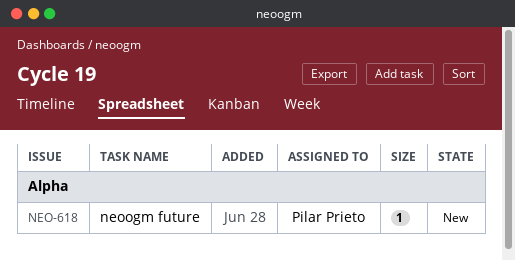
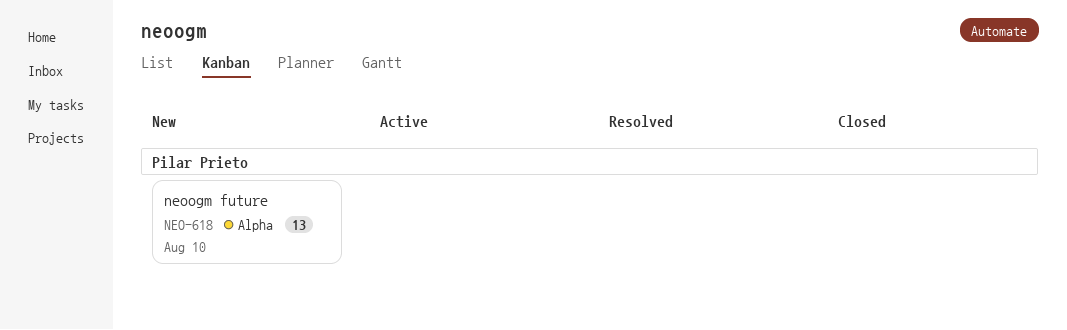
NEO-618, estimate: 1 -> 13

